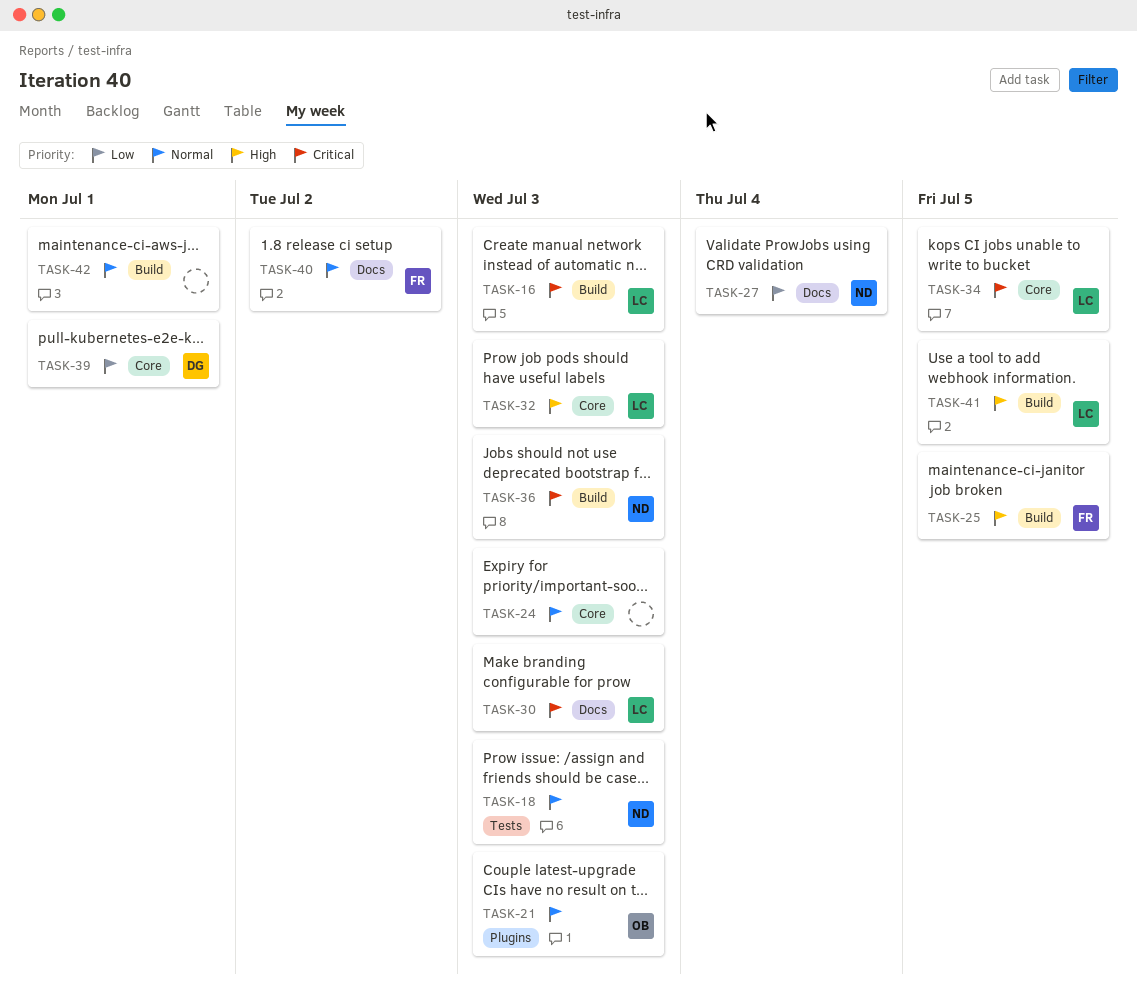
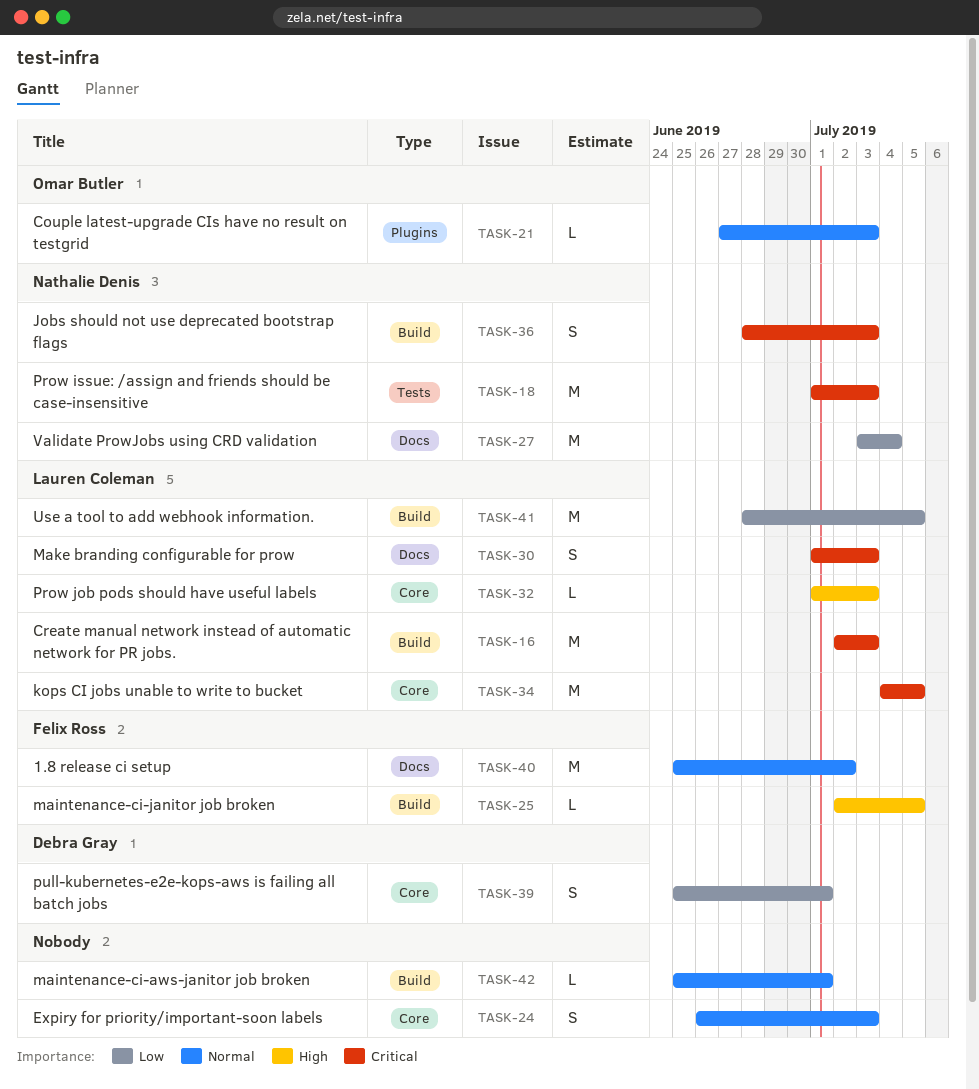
TASK-18, priority: Normal -> Critical
TASK-41, priority: High -> Low

